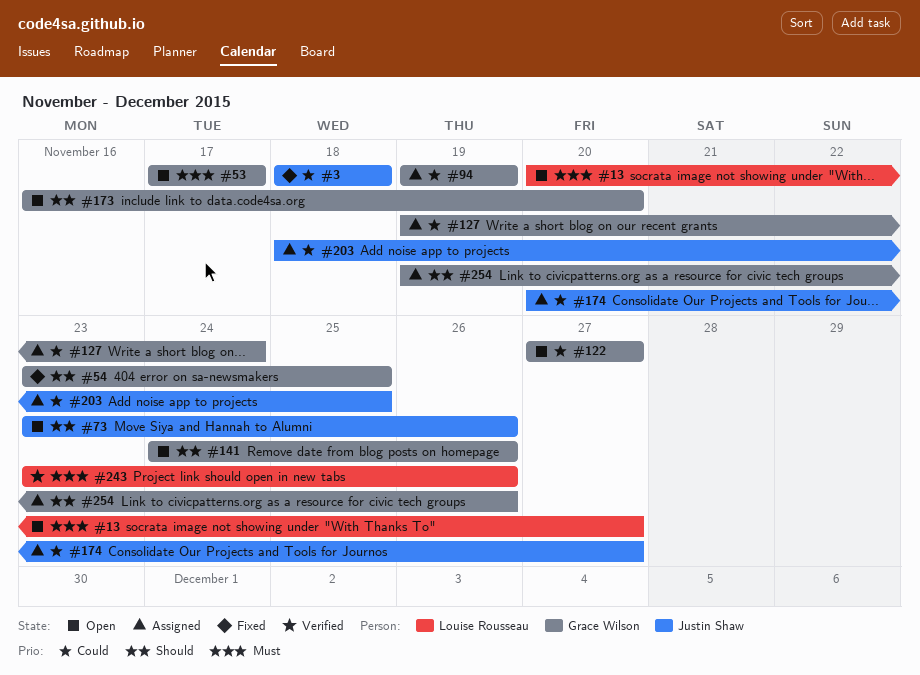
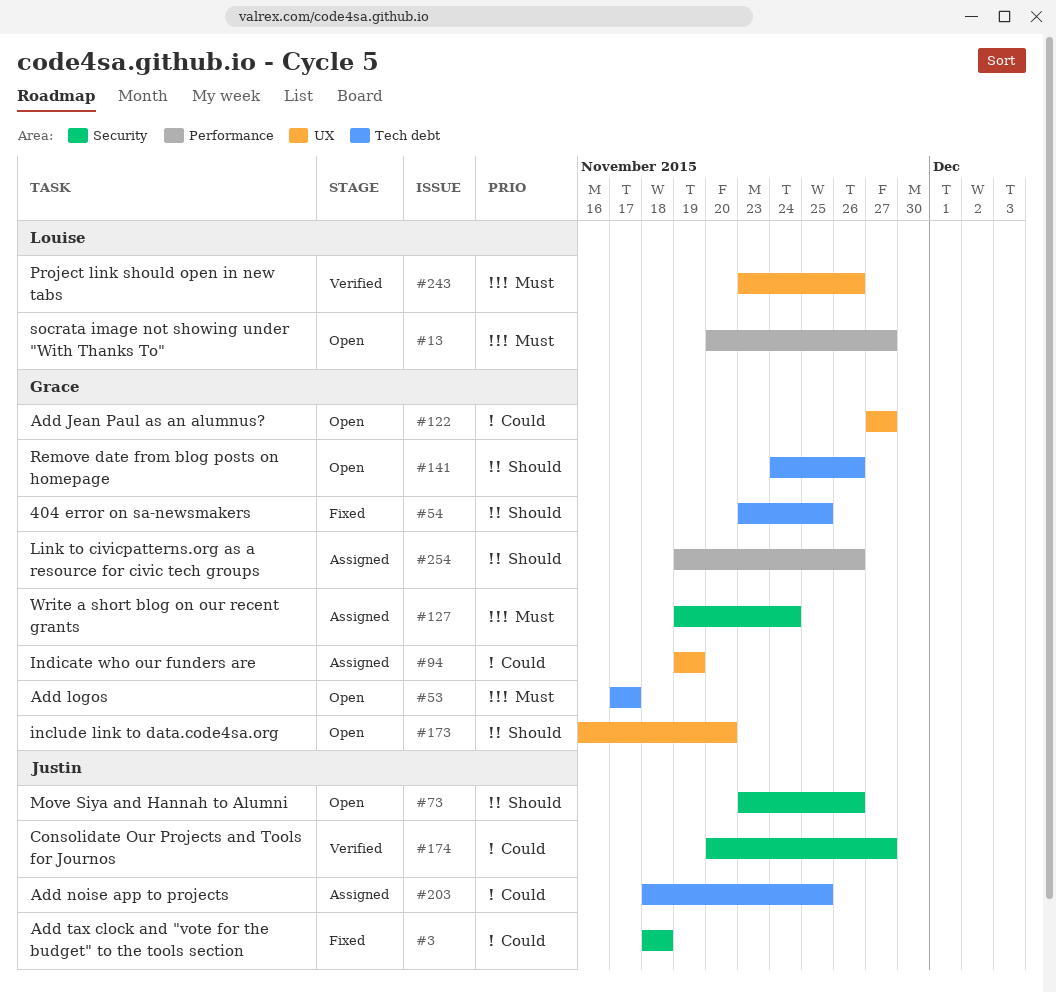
#127, priority: Could -> Must
#174, status: Assigned -> Verified

